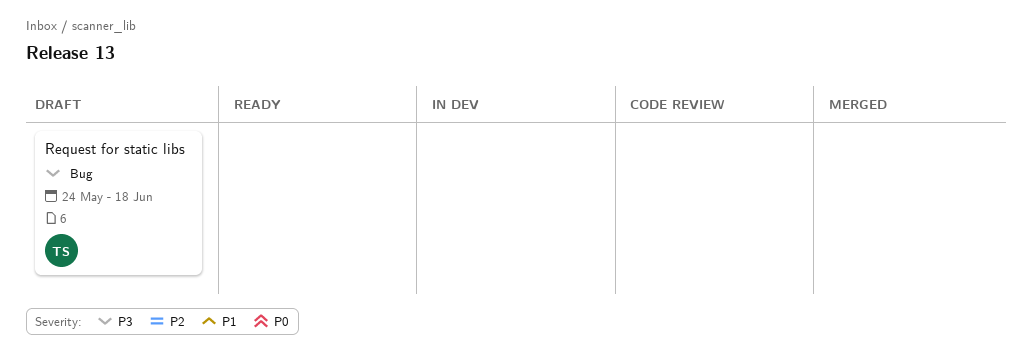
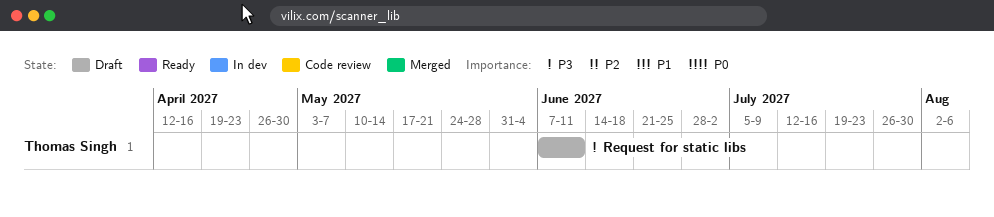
Request for static libs, start: May 24 -> Jun 7
Request for static libs, due: Jun 18 -> Jun 11

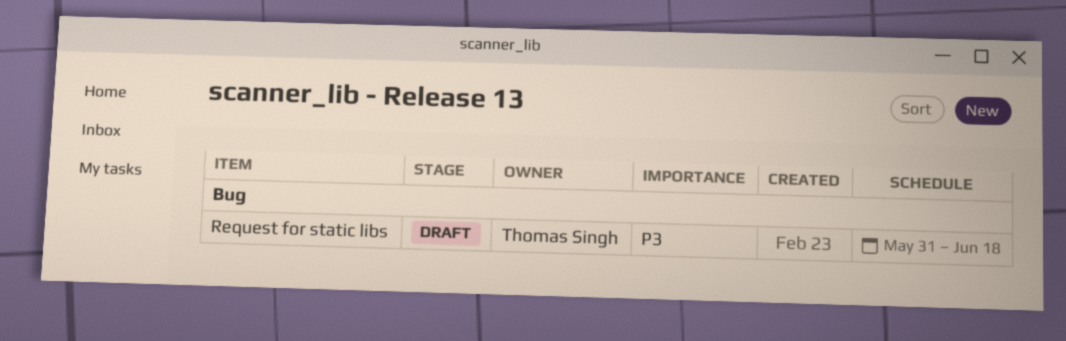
Request for static libs, start: Jun 7 -> May 31
Request for static libs, due: Jun 11 -> Jun 18

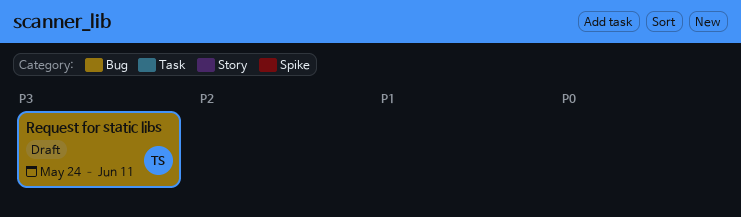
Request for static libs, start: May 31 -> May 24
Request for static libs, due: Jun 18 -> Jun 11

